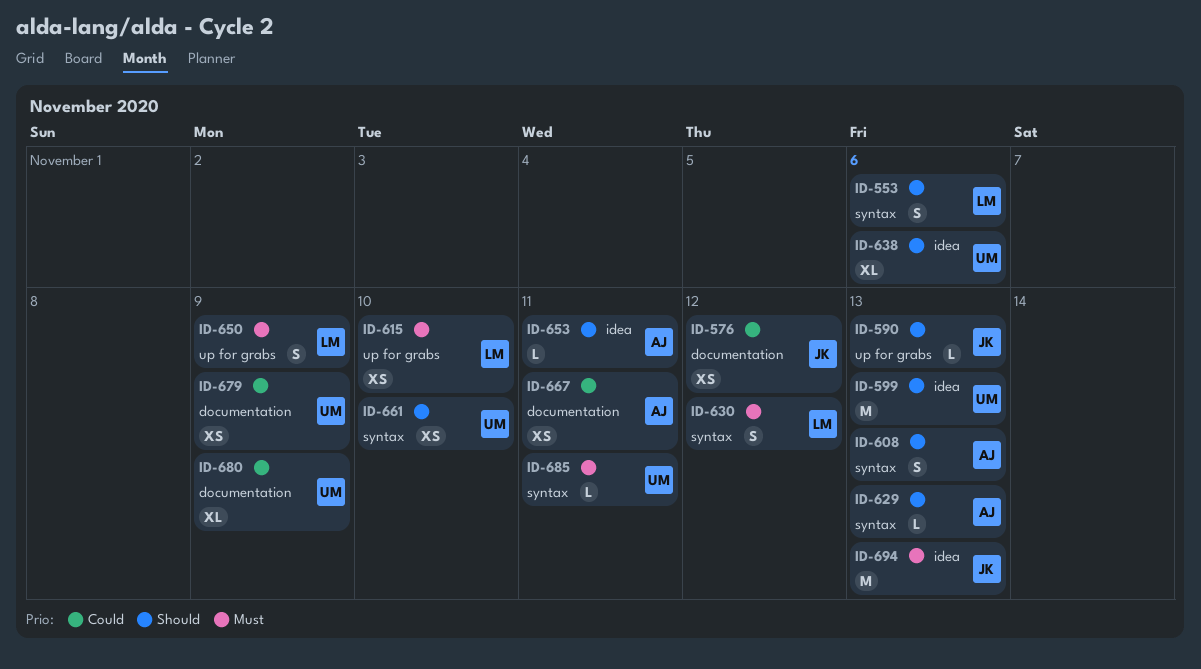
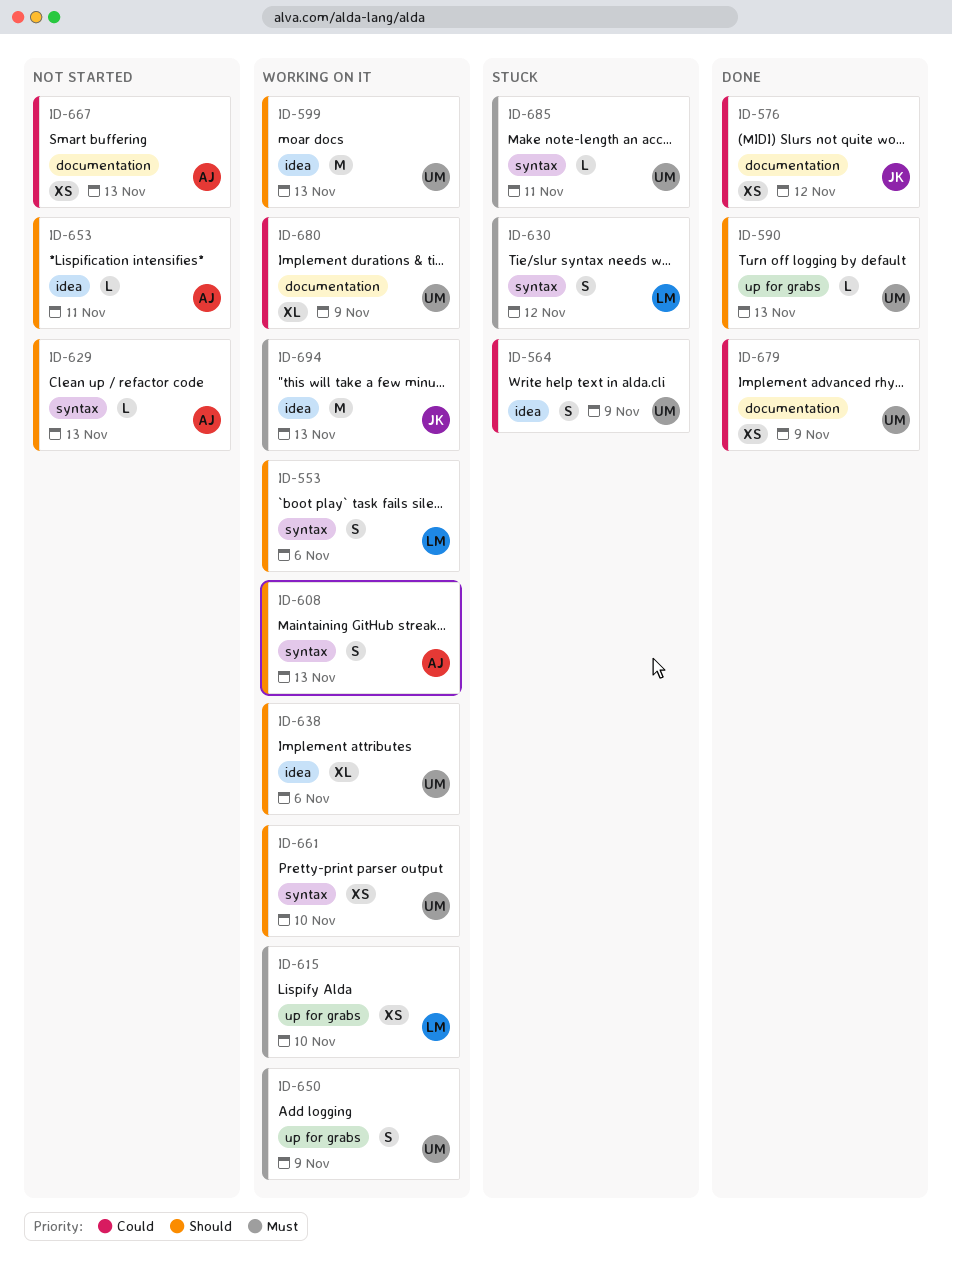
ID-564: none -> present
ID-590, owner: JK -> UM
ID-650, owner: LM -> UM
ID-667, due: Nov 11 -> Nov 13

